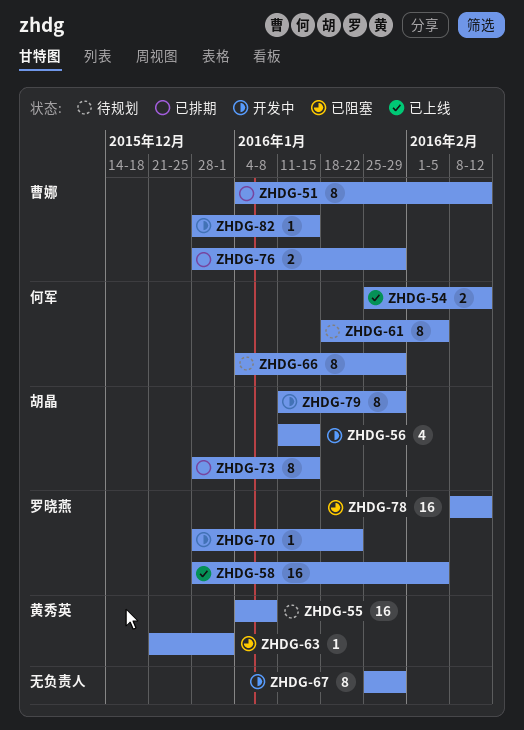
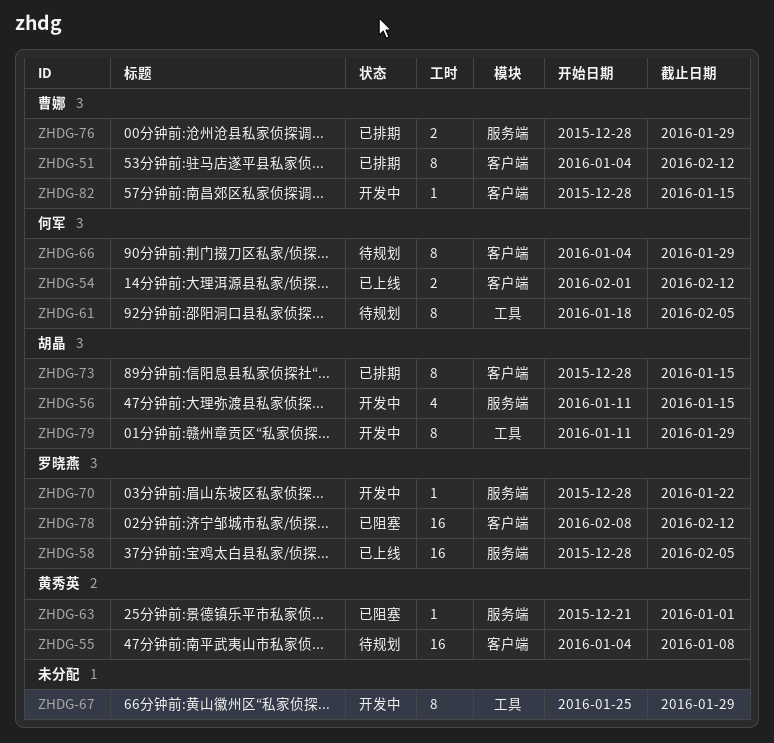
ZHDG-54, start: Jan 25 -> Feb 1

